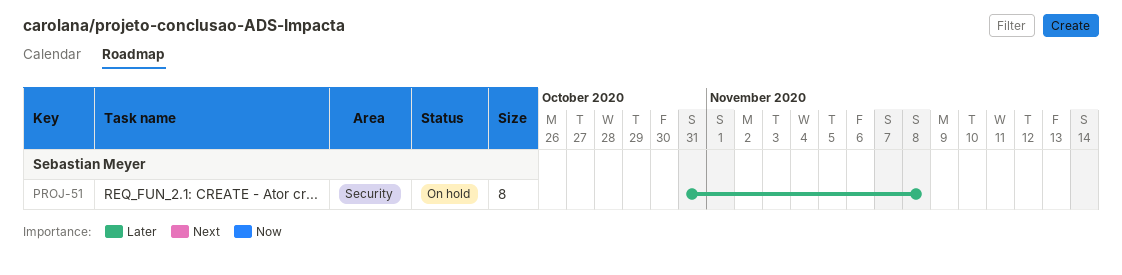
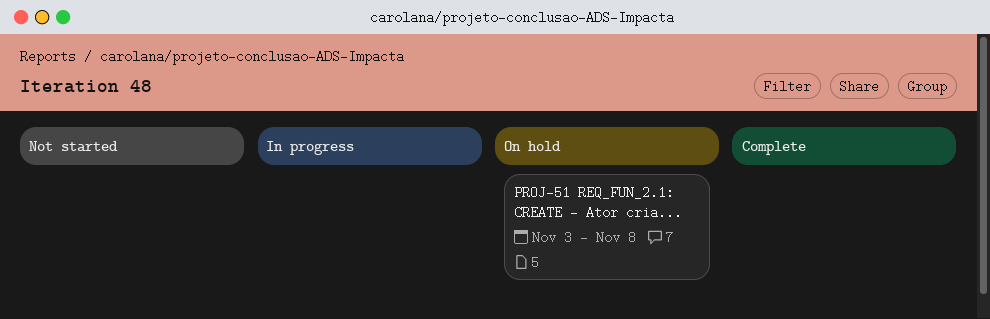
PROJ-51, start: Oct 31 -> Nov 3

